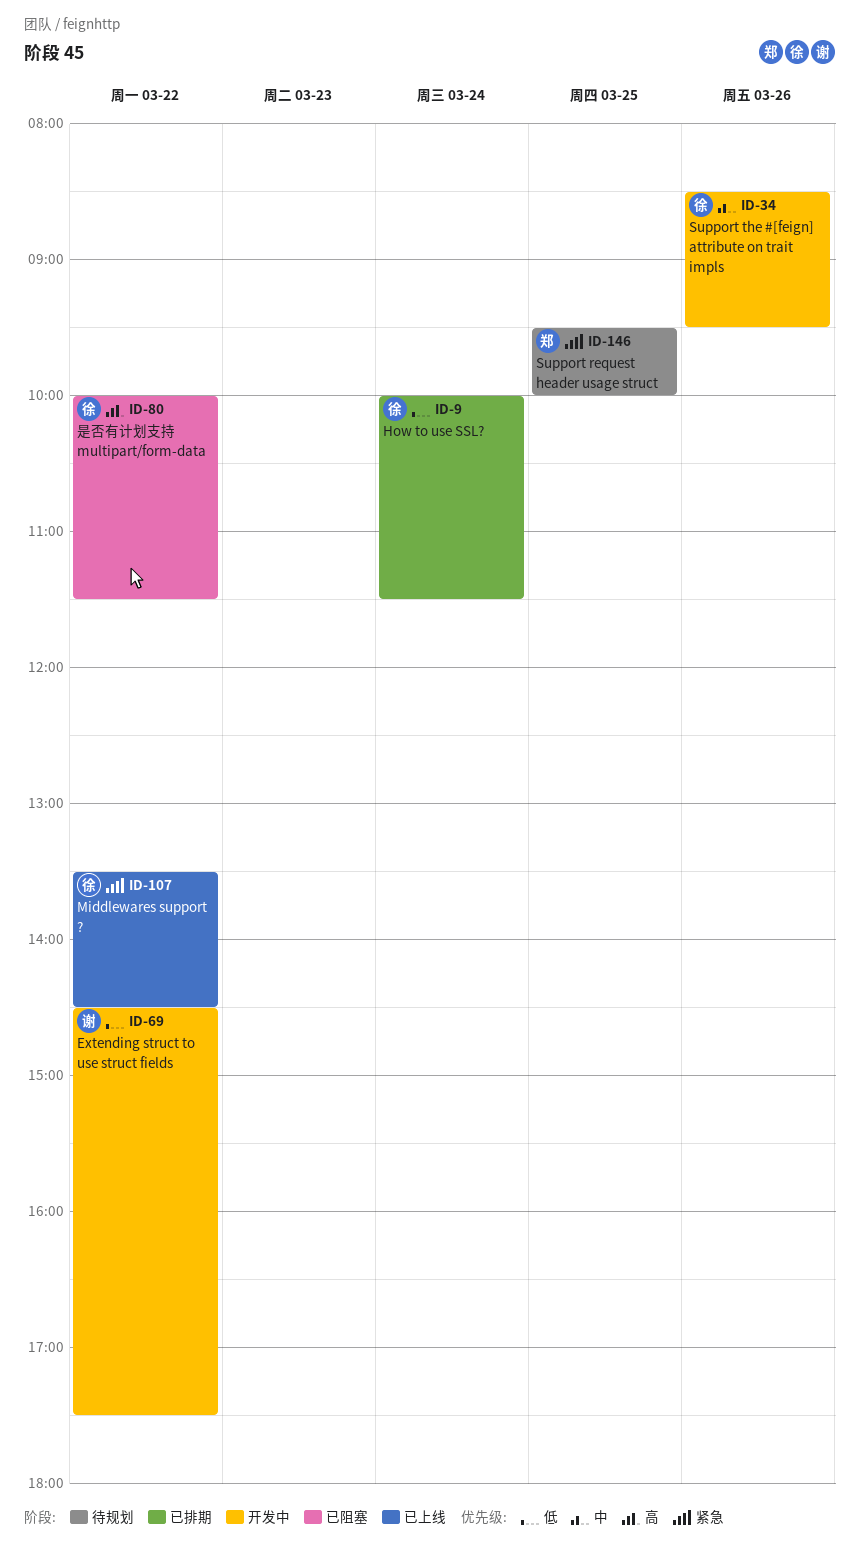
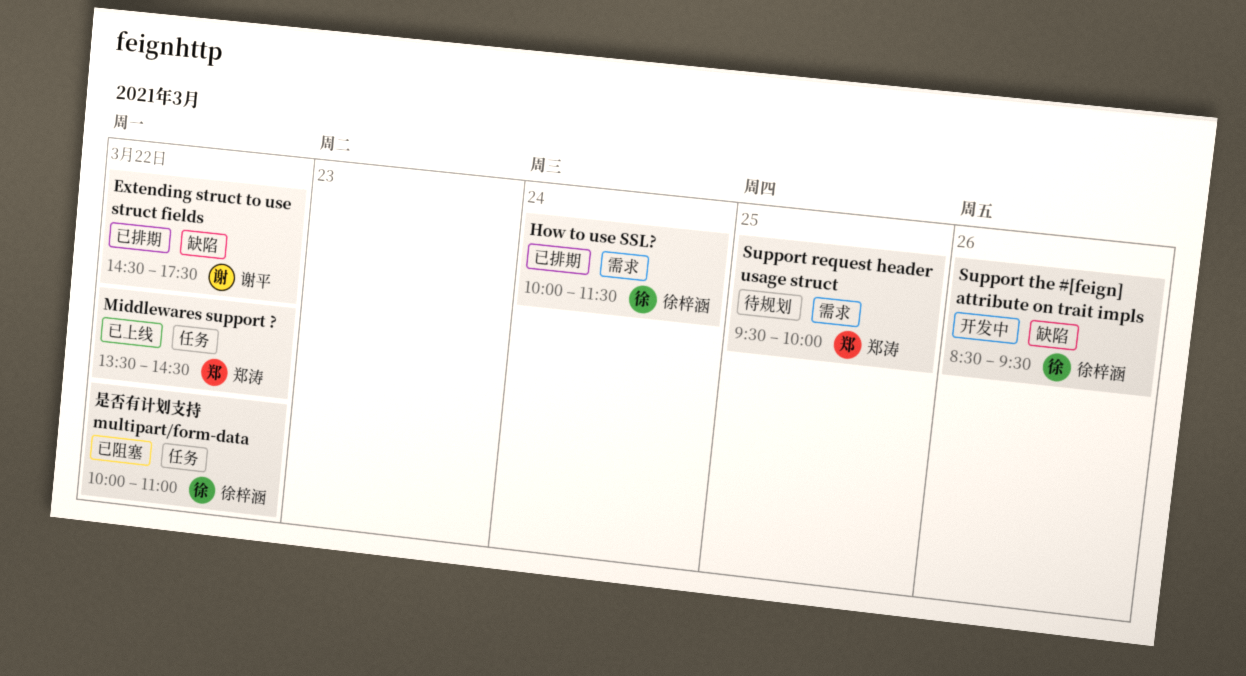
Extending struct to use struct fields, status: 开发中 -> 已排期
Middlewares support ?, owner: 徐梓涵 -> 郑涛
是否有计划支持 multipart/form-data, ends: 11:30 -> 11:00

